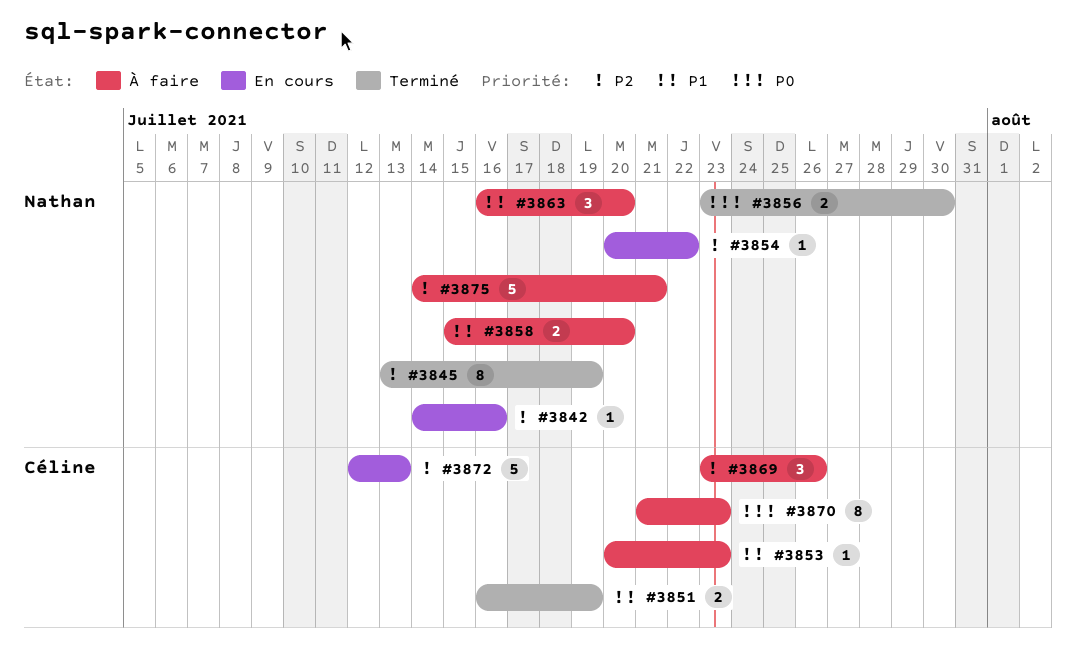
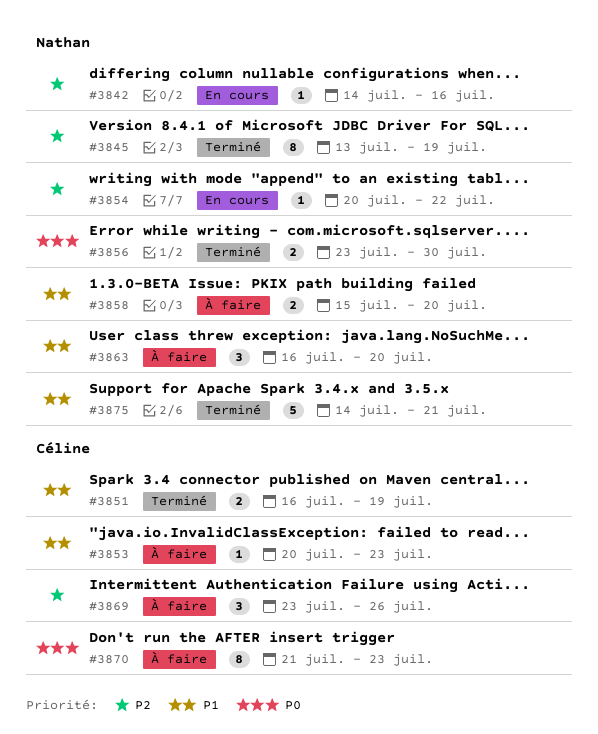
#3872: present -> none
#3875, status: À faire -> Terminé
#3875, priority: P2 -> P1

